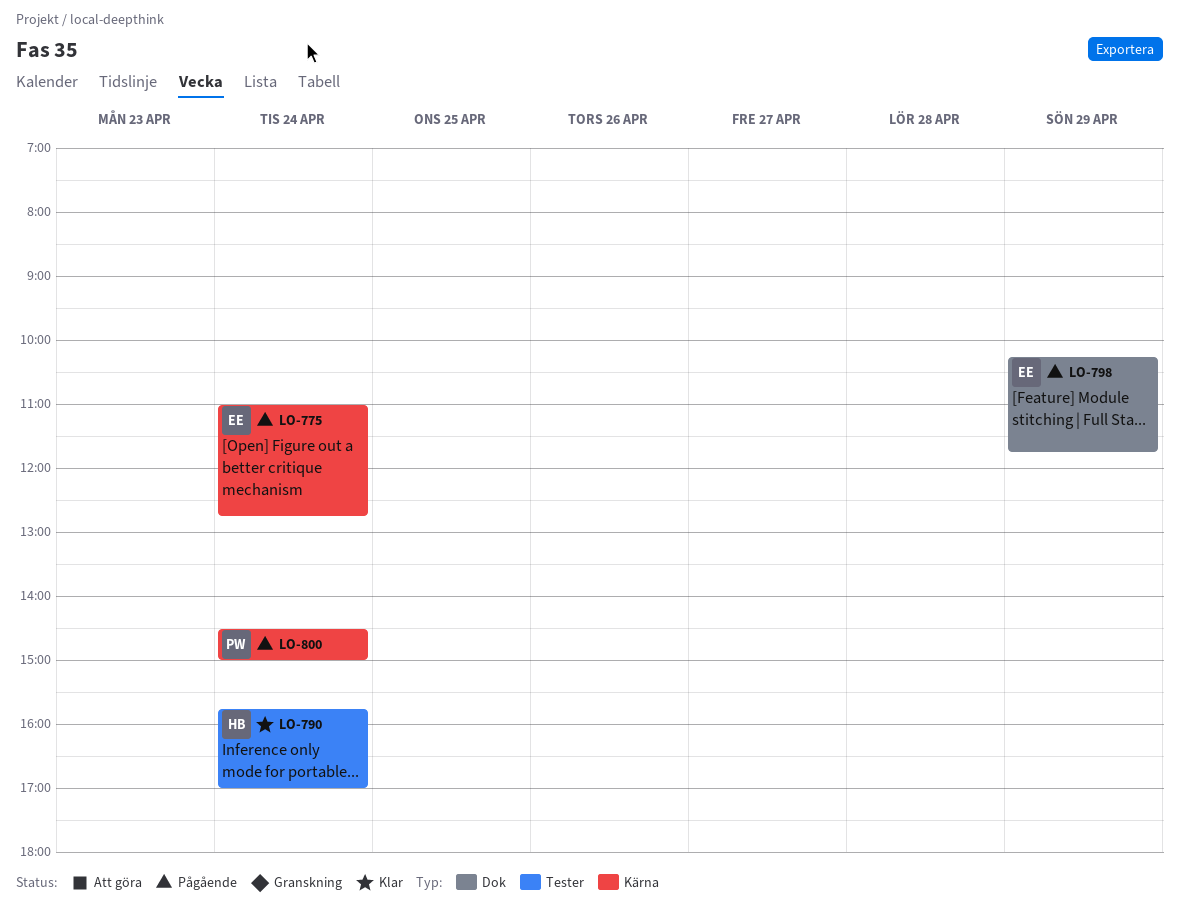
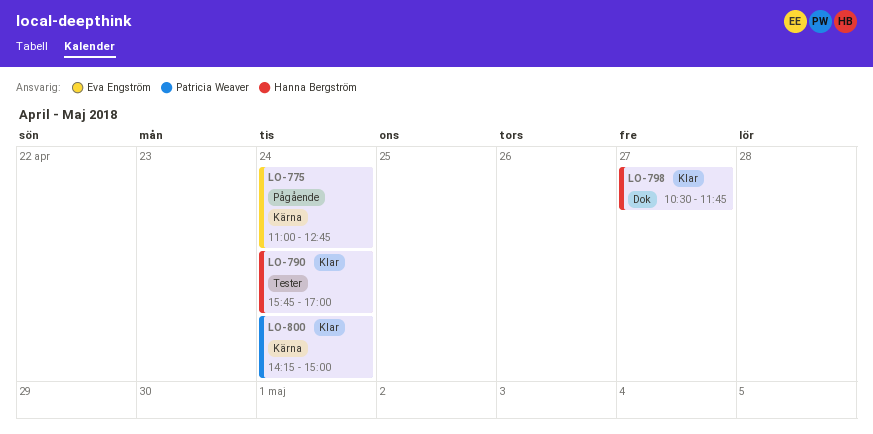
LO-798, status: Pågående -> Klar
LO-798, owner: Eva Engström -> Hanna Bergström
LO-798, day: Apr 29 -> Apr 27
LO-798, begins: 10:15 -> 10:30
LO-800, status: Pågående -> Klar
LO-800, begins: 14:30 -> 14:15

